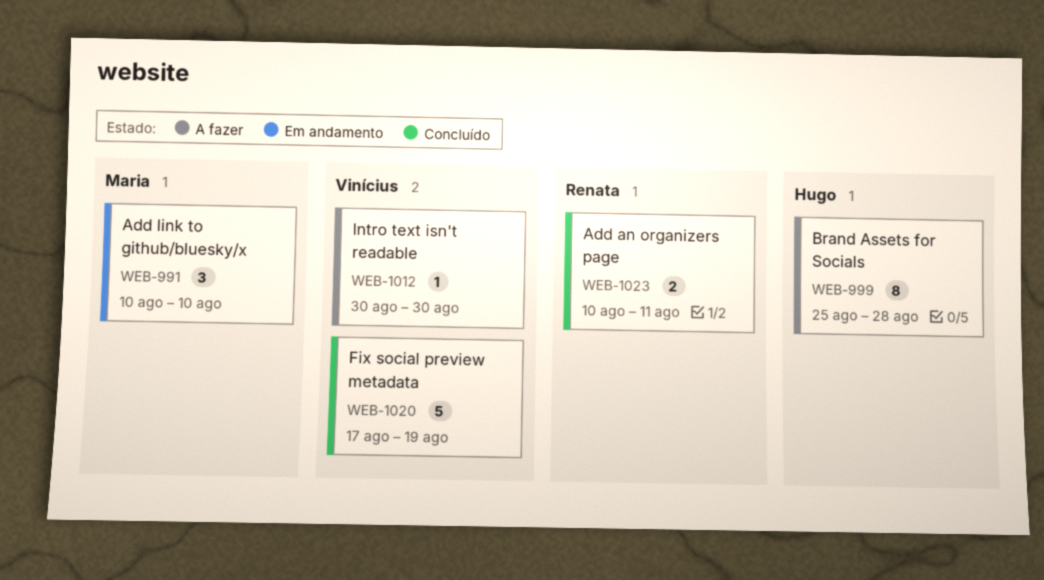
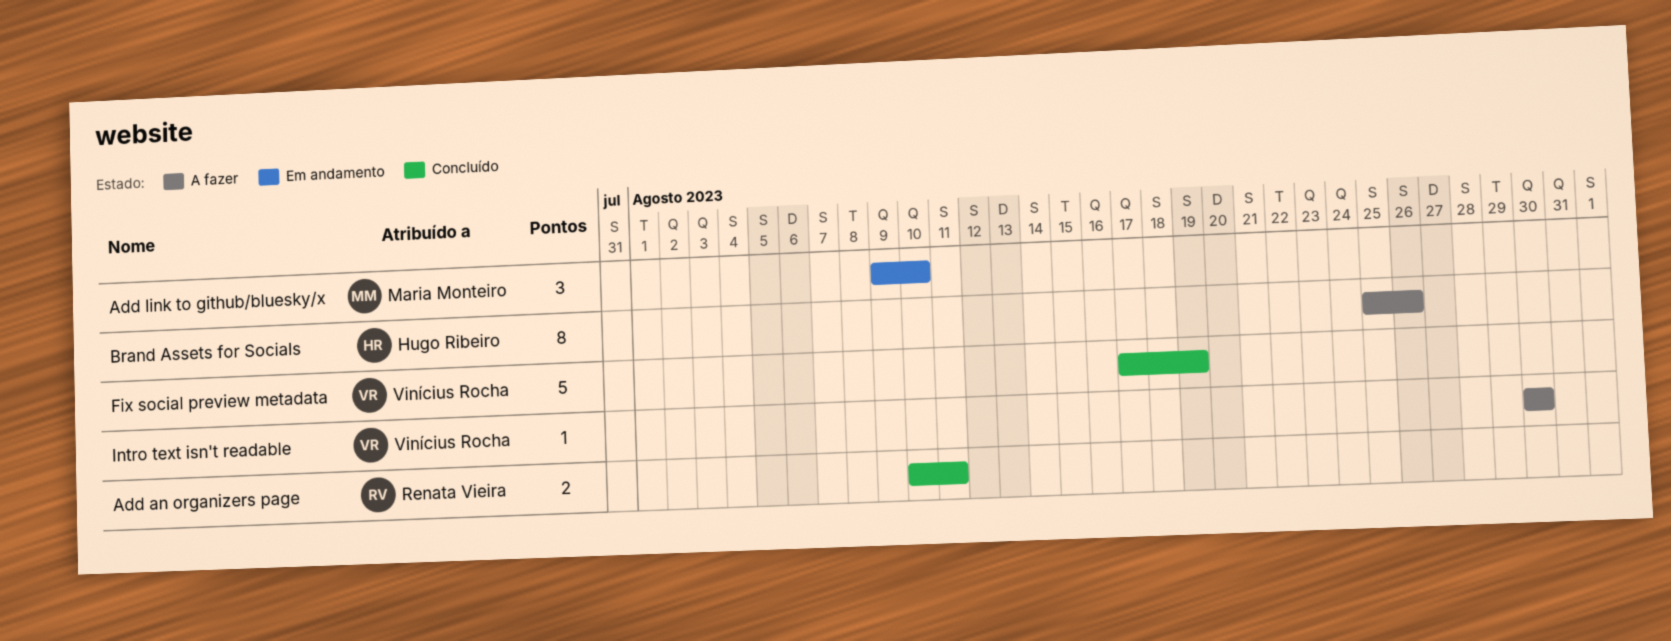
Add link to github/bluesky/x, start: Aug 10 -> Aug 9
Brand Assets for Socials, due: Aug 28 -> Aug 26

